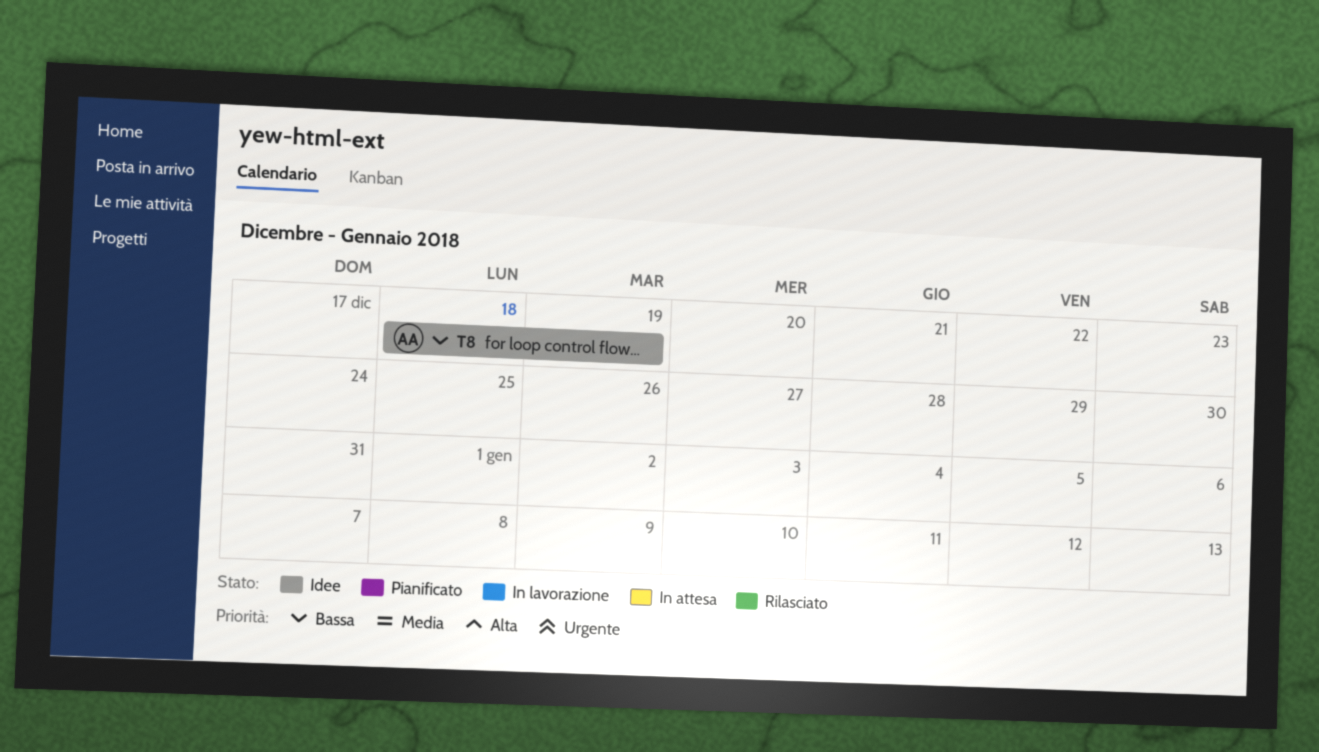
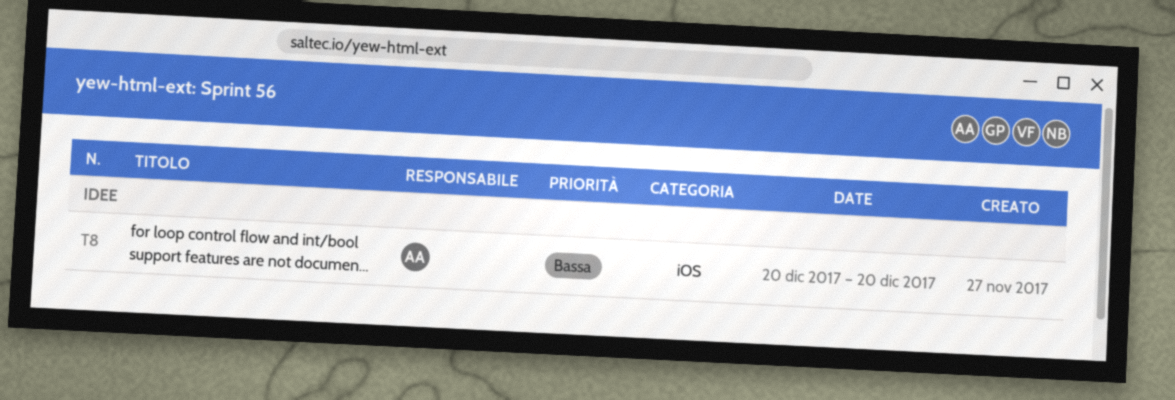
T8, start: Dec 18 -> Dec 20
T8, due: Dec 19 -> Dec 20

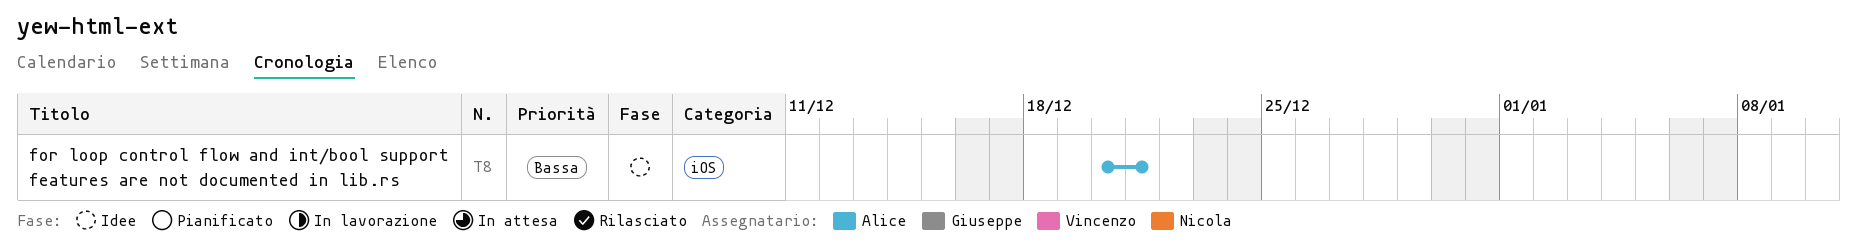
T8, due: Dec 20 -> Dec 21

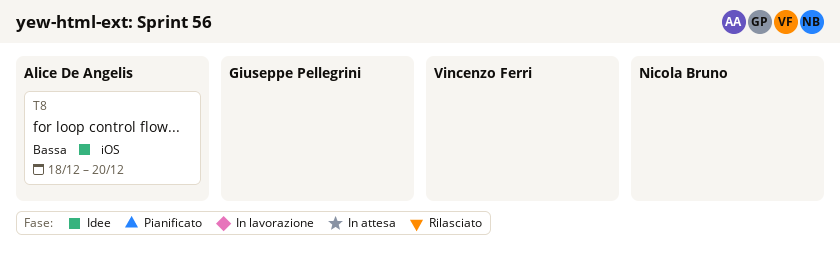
T8, start: Dec 20 -> Dec 18
T8, due: Dec 21 -> Dec 20

